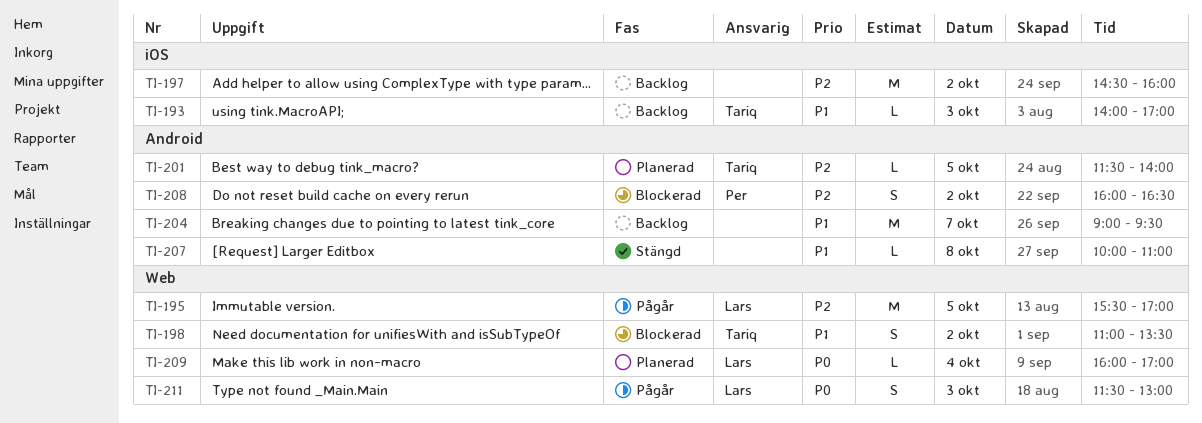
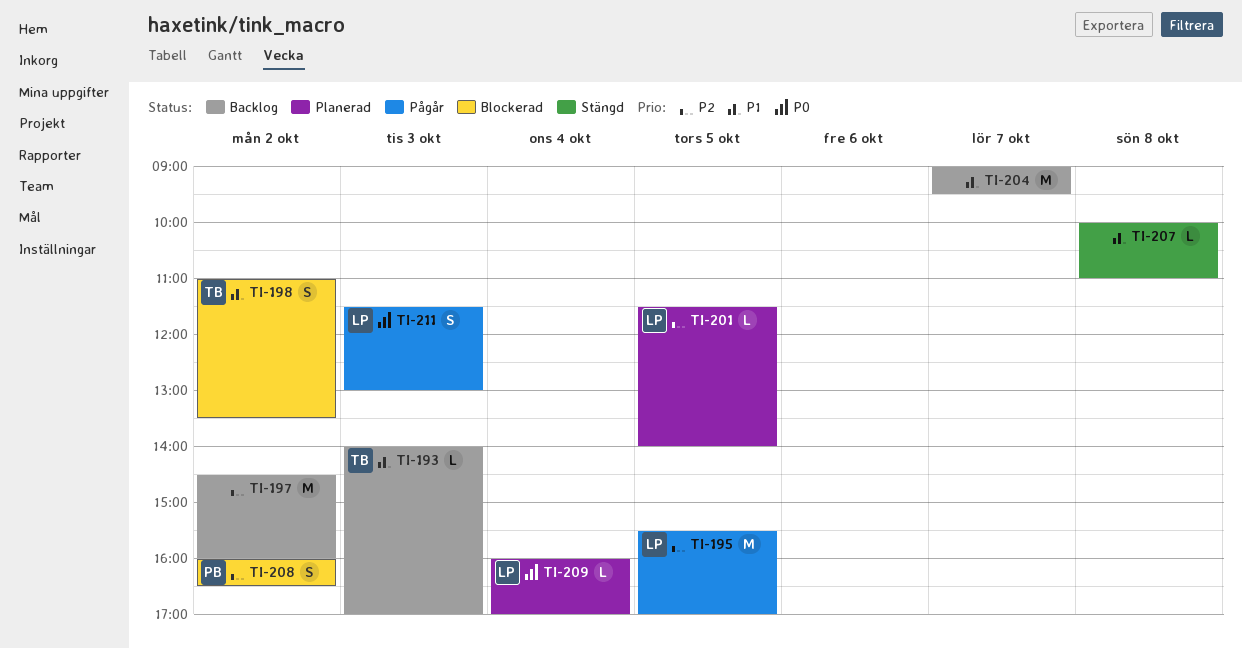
TI-201, owner: Tariq -> Lars

